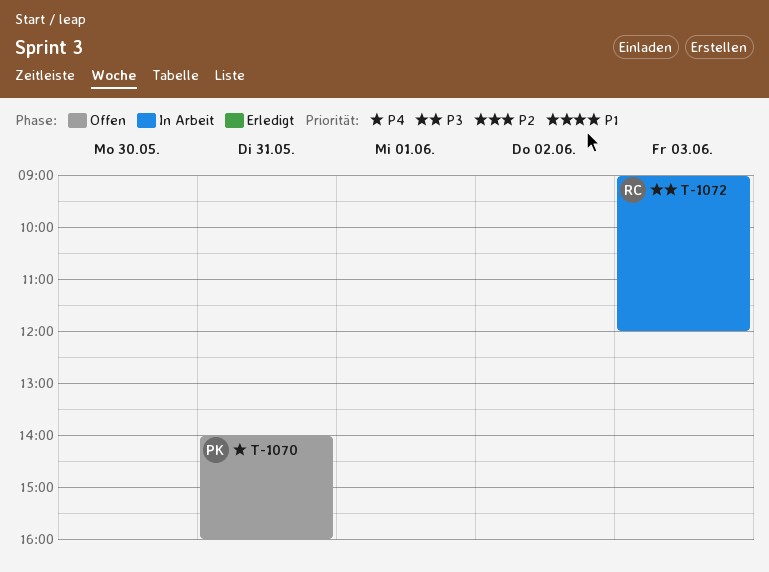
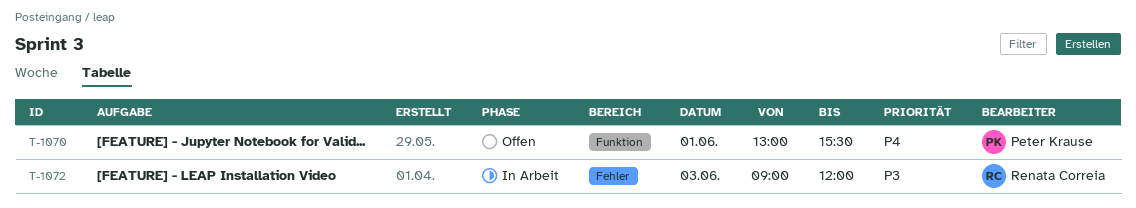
T-1070, day: May 31 -> Jun 1
T-1070, begins: 14:00 -> 13:00
T-1070, ends: 16:00 -> 15:30

